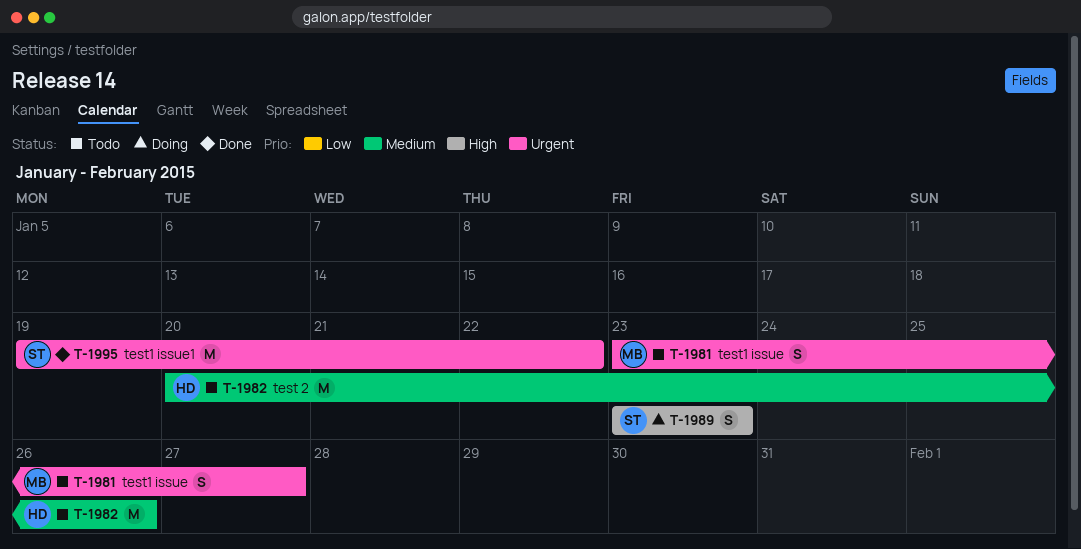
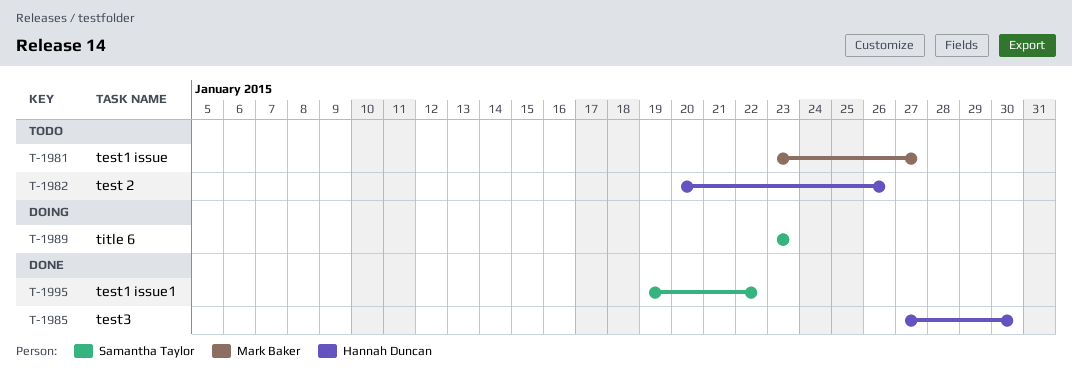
T-1985: none -> present

